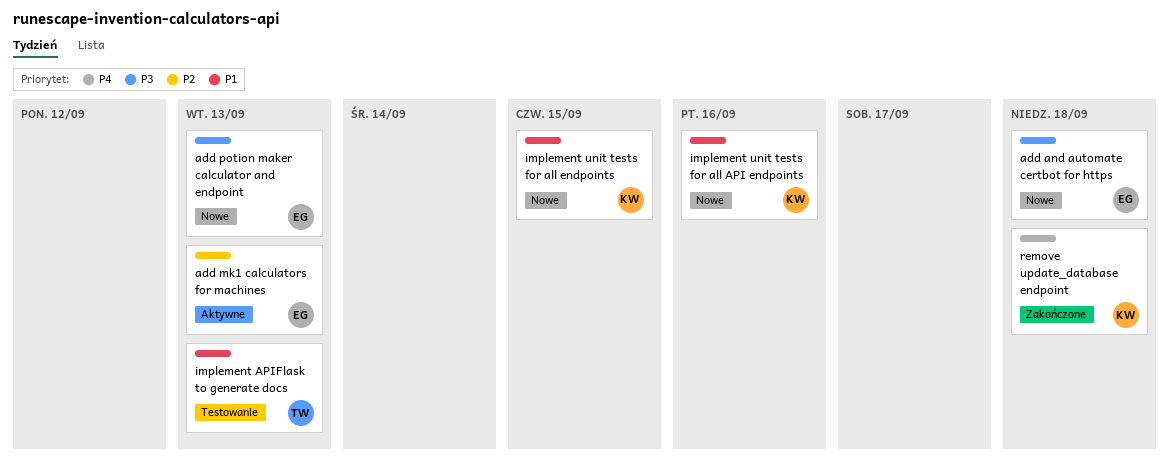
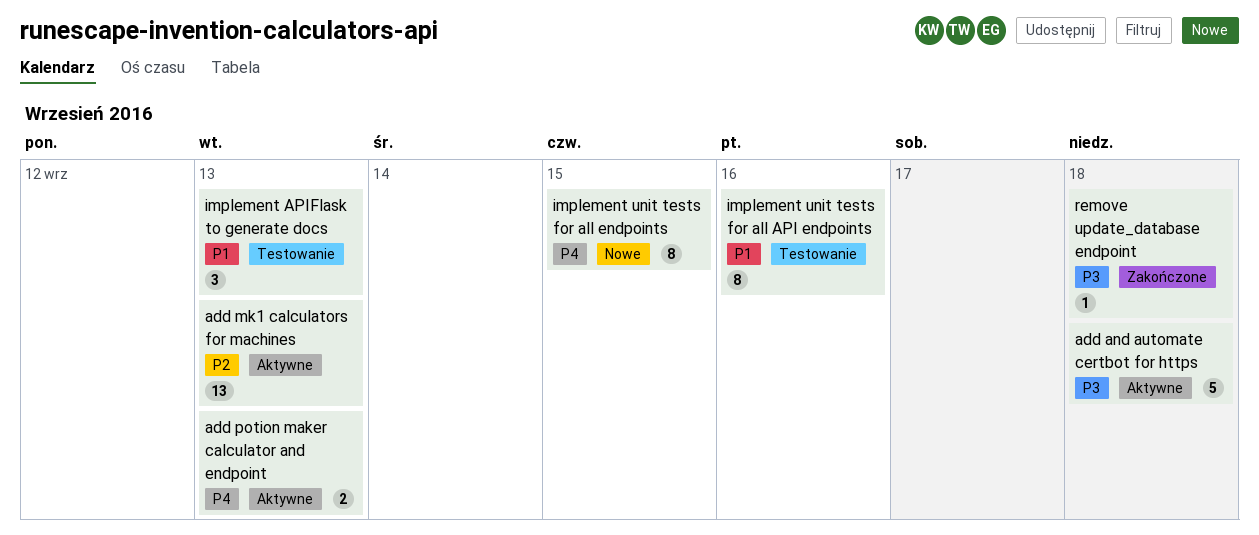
add and automate certbot for https, status: Nowe -> Aktywne
add potion maker calculator and endpoint, status: Nowe -> Aktywne
add potion maker calculator and endpoint, priority: P3 -> P4
implement unit tests for all API endpoints, status: Nowe -> Testowanie
implement unit tests for all endpoints, priority: P1 -> P4
remove update_database endpoint, priority: P4 -> P3

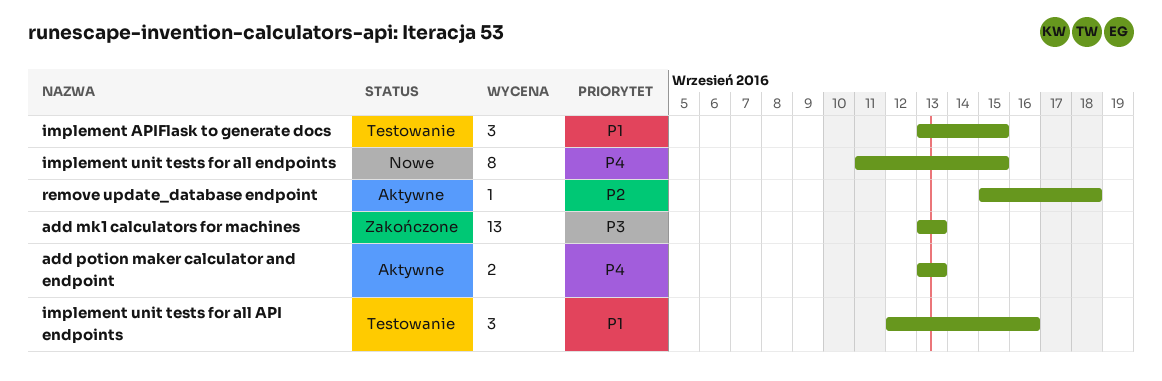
add and automate certbot for https: present -> none
add mk1 calculators for machines, status: Aktywne -> Zakończone
add mk1 calculators for machines, priority: P2 -> P3
implement APIFlask to generate docs, due: Sep 13 -> Sep 15
implement unit tests for all API endpoints, estimate: 8 -> 3
remove update_database endpoint, status: Zakończone -> Aktywne
remove update_database endpoint, priority: P3 -> P2

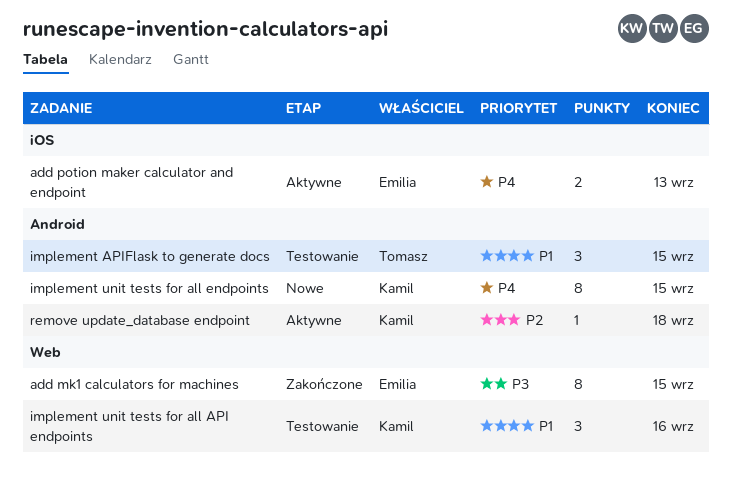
add mk1 calculators for machines, estimate: 13 -> 8
add mk1 calculators for machines, due: Sep 13 -> Sep 15

